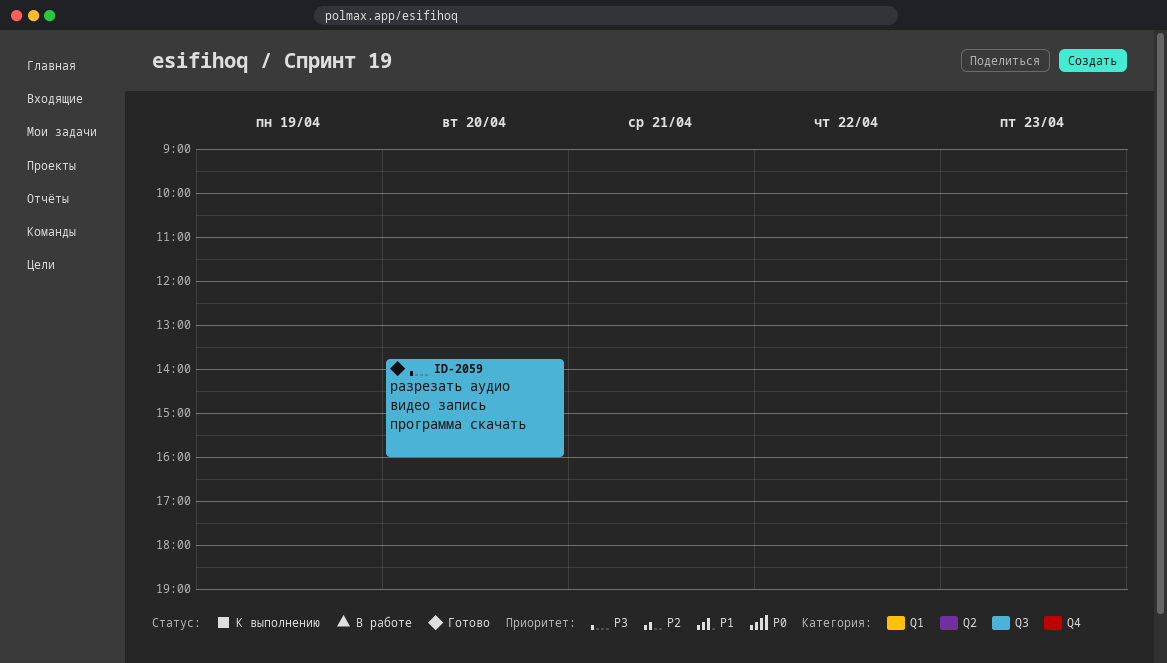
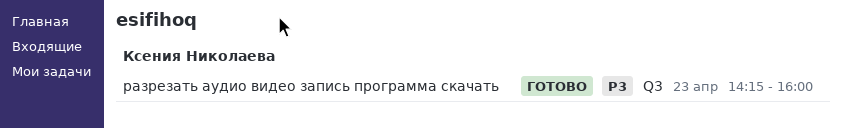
разрезать аудио видео запись программа скачать, day: Apr 20 -> Apr 23
разрезать аудио видео запись программа скачать, begins: 13:45 -> 14:15

